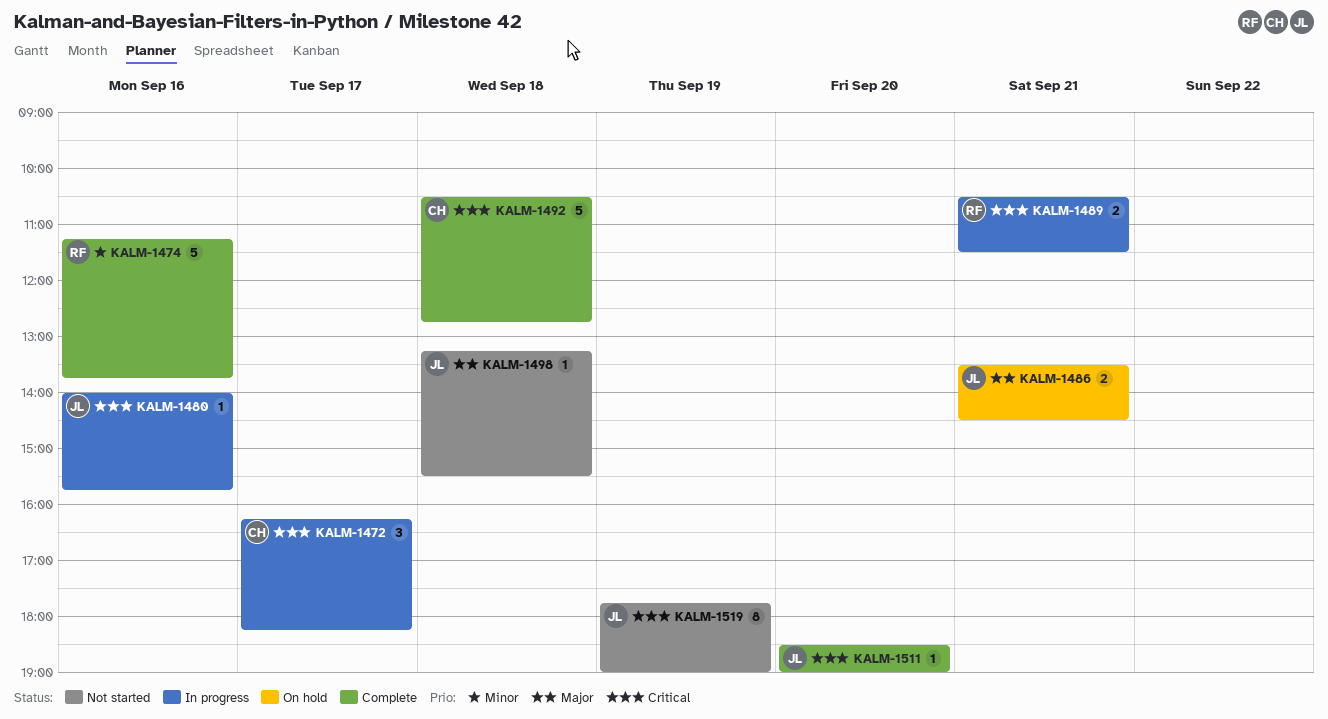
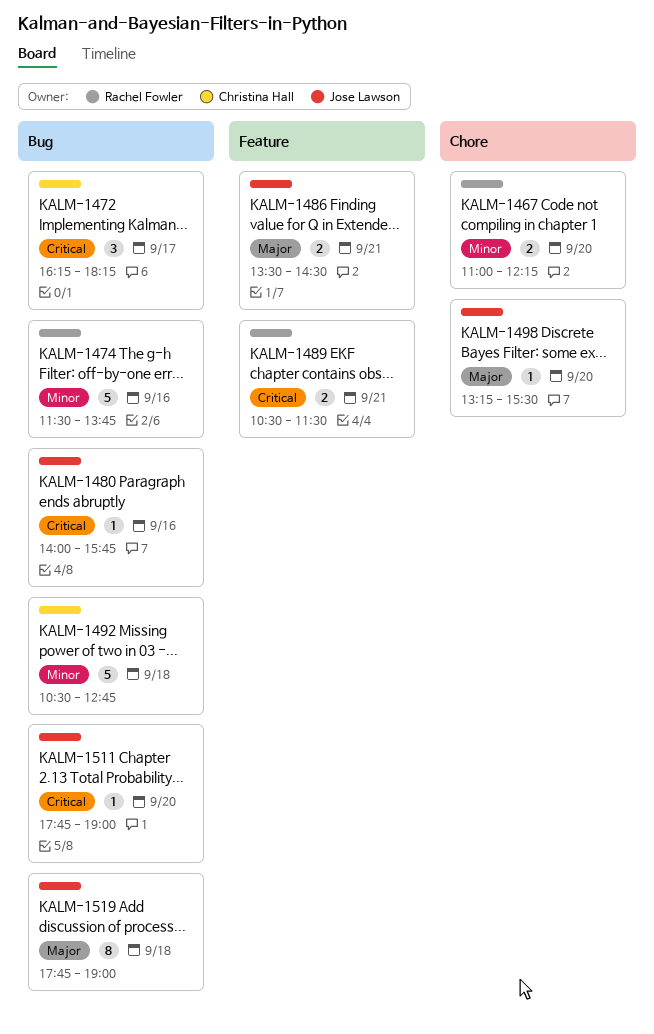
KALM-1467: none -> present
KALM-1474, begins: 11:15 -> 11:30
KALM-1492, priority: Critical -> Minor
KALM-1498, day: Sep 18 -> Sep 20
KALM-1511, begins: 18:30 -> 17:45
KALM-1519, priority: Critical -> Major
KALM-1519, day: Sep 19 -> Sep 18

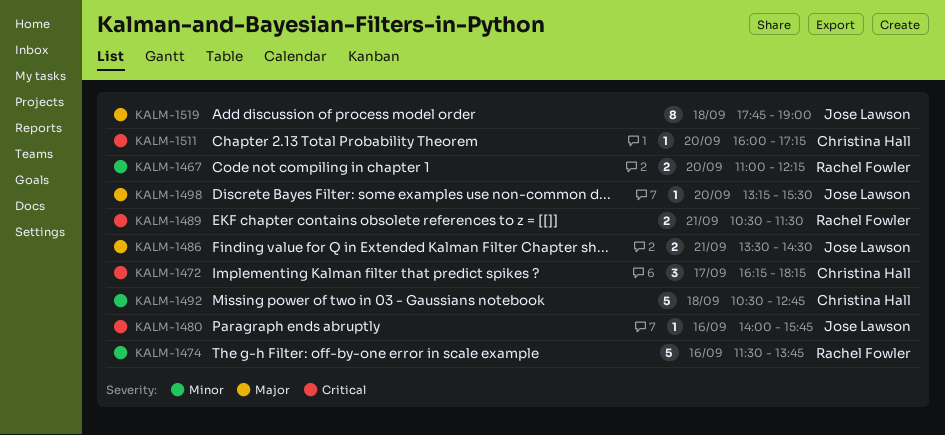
KALM-1511, owner: Jose Lawson -> Christina Hall
KALM-1511, begins: 17:45 -> 16:00
KALM-1511, ends: 19:00 -> 17:15

